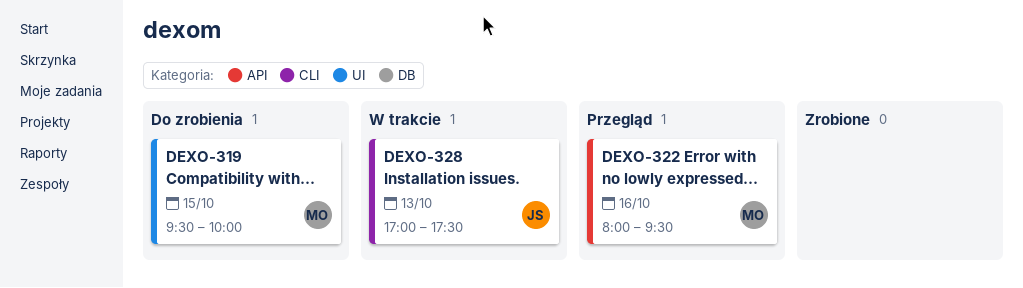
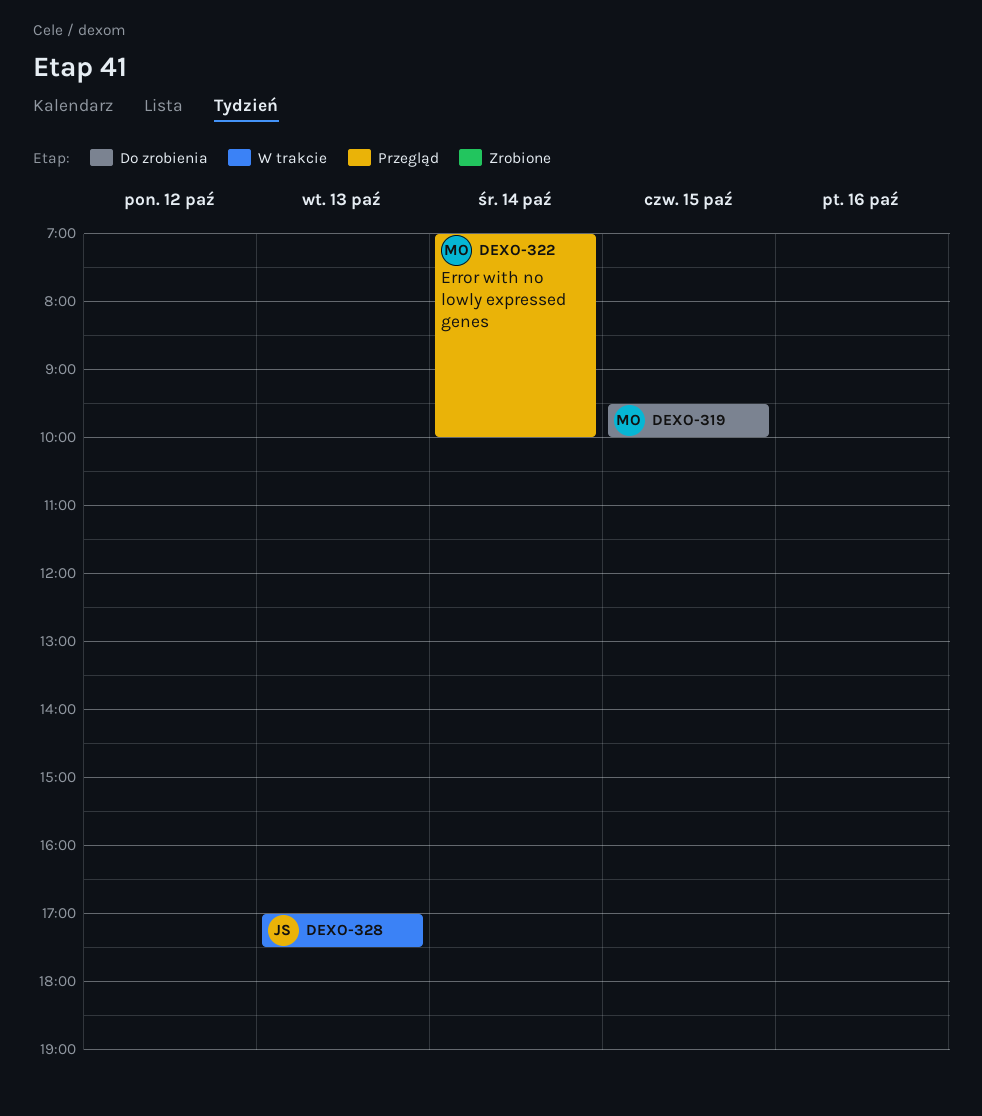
DEXO-322, day: Oct 16 -> Oct 14
DEXO-322, begins: 08:00 -> 07:00
DEXO-322, ends: 09:30 -> 10:00

